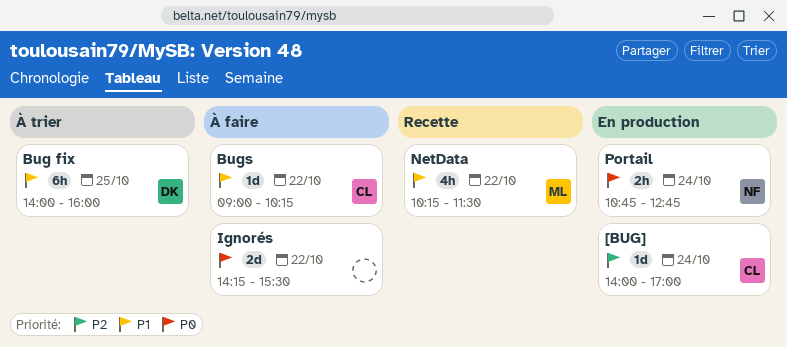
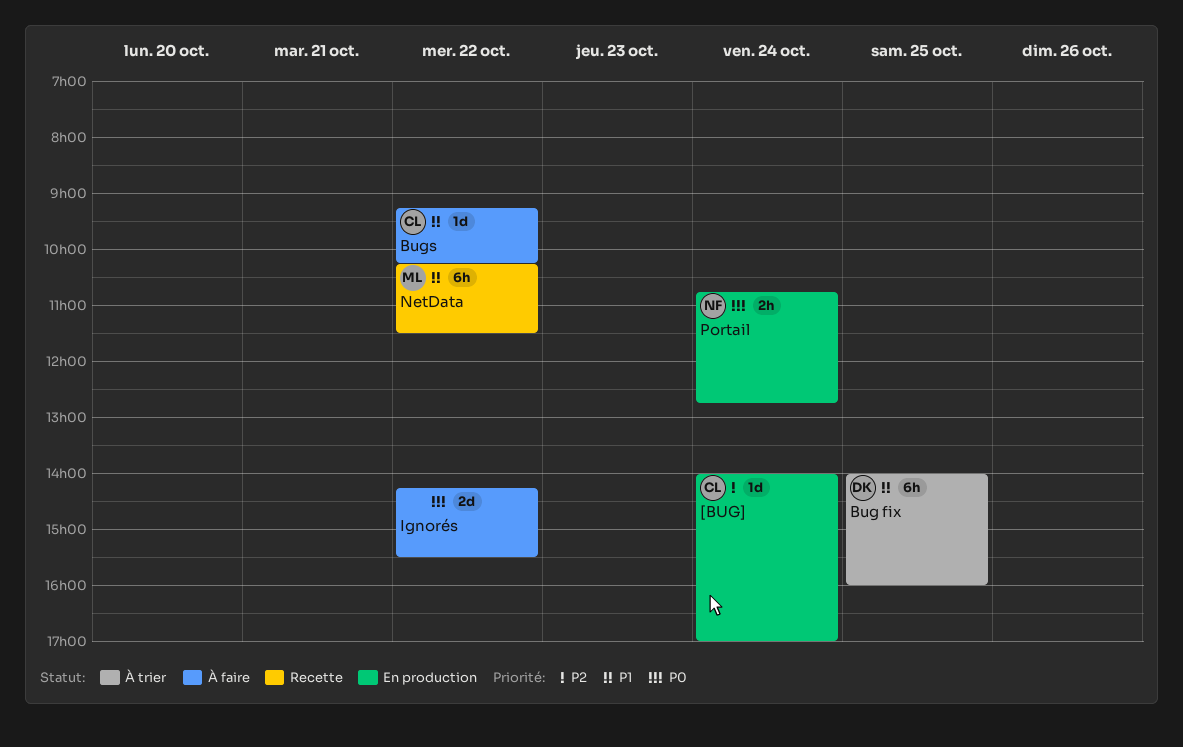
Bugs, begins: 09:00 -> 09:15
NetData, estimate: 4h -> 6h

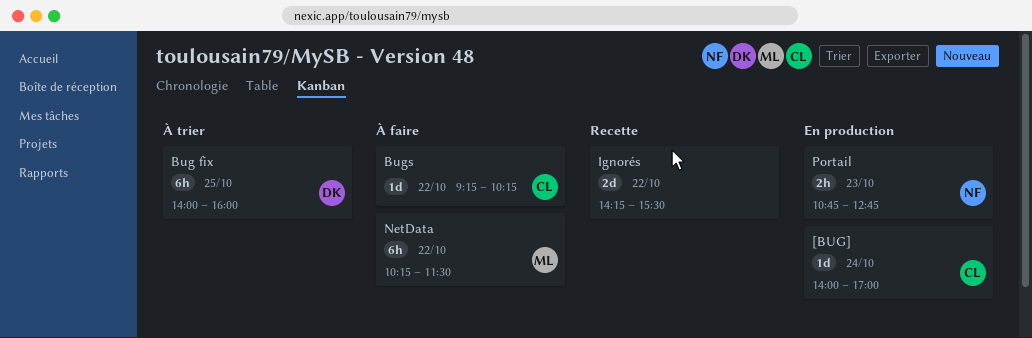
Ignorés, status: À faire -> Recette
NetData, status: Recette -> À faire
Portail, day: Oct 24 -> Oct 23

